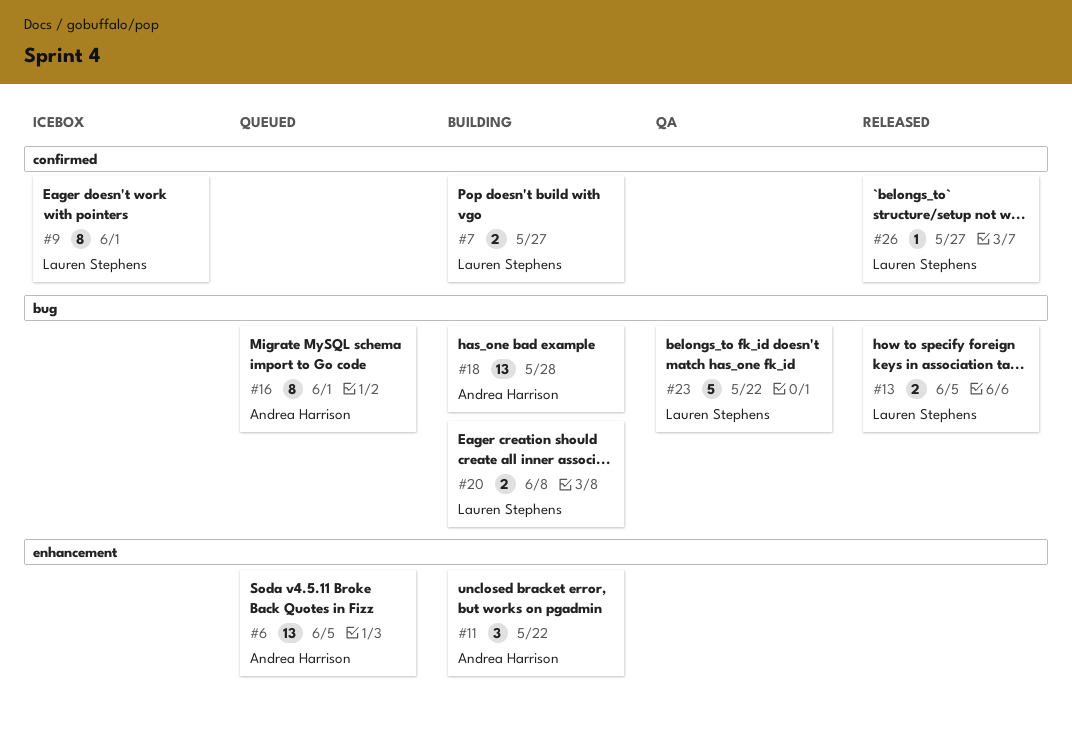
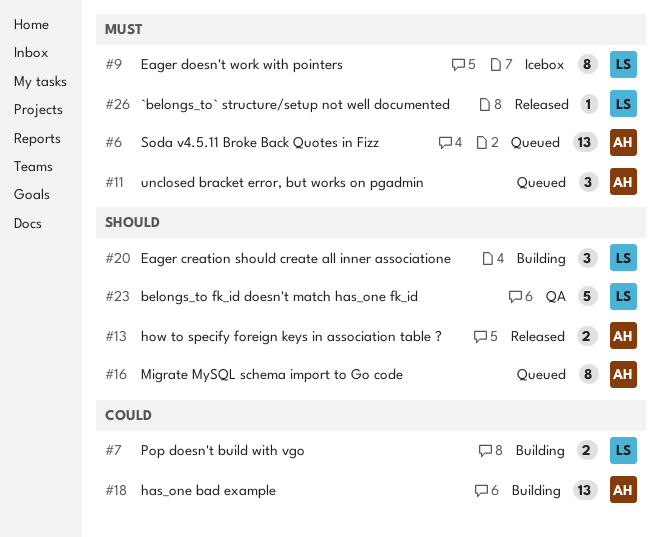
#11, status: Building -> Queued
#13, owner: Lauren Stephens -> Andrea Harrison
#20, estimate: 2 -> 3

